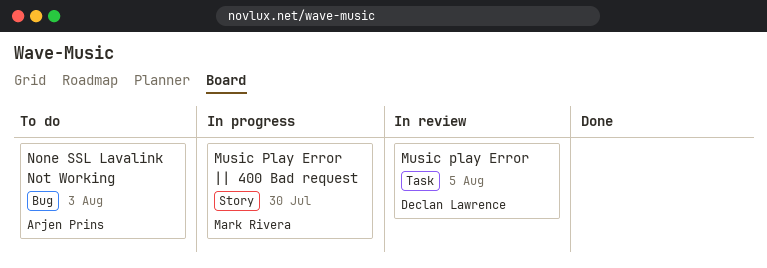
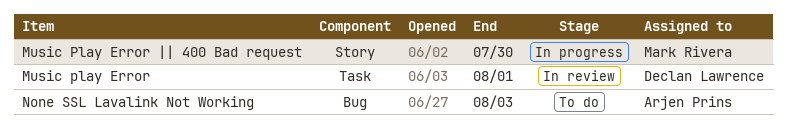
Music play Error, due: Aug 5 -> Aug 1

